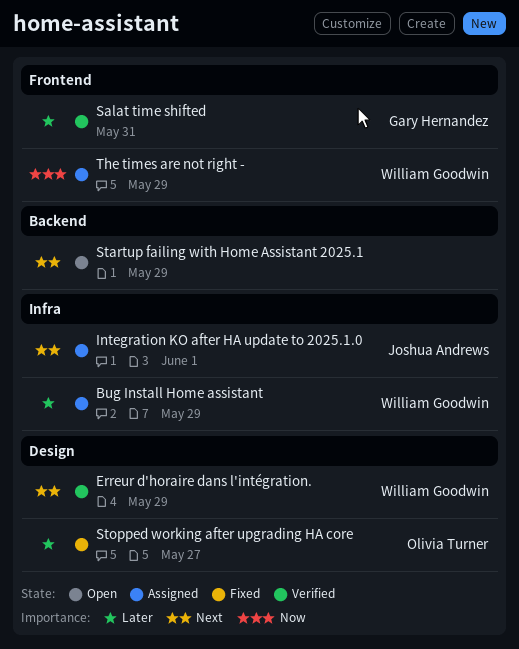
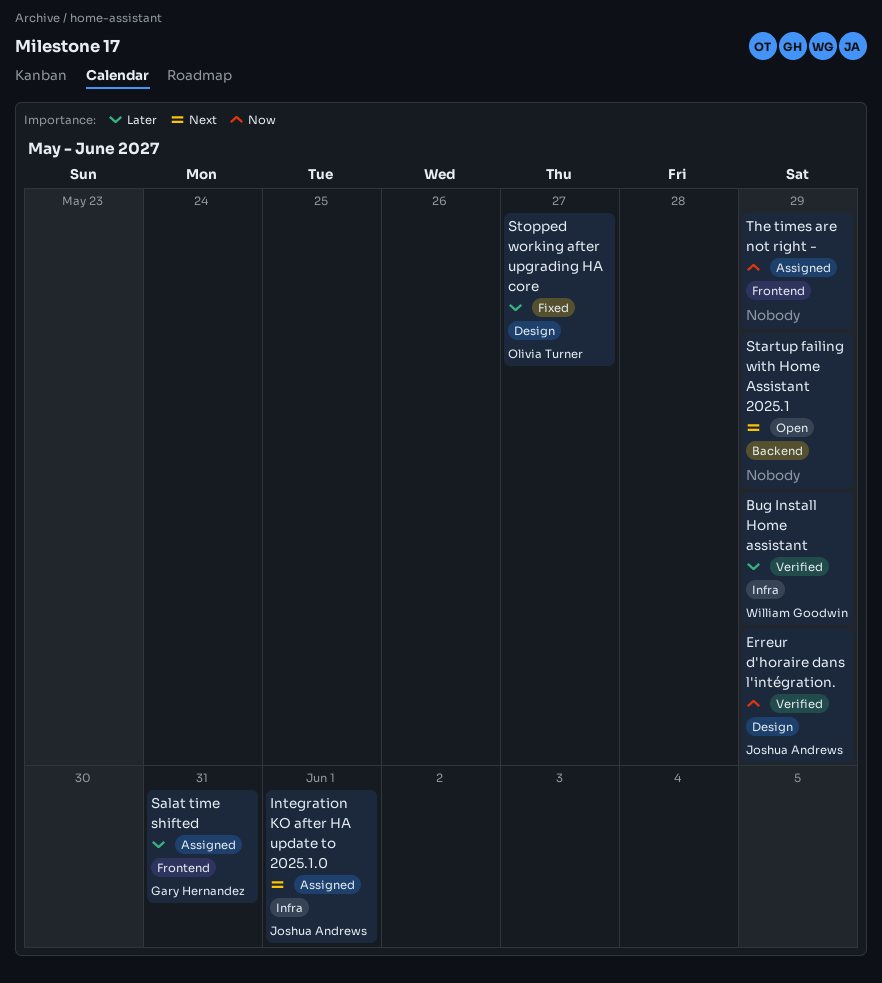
Bug Install Home assistant, status: Assigned -> Verified
Erreur d'horaire dans l'intégration., owner: William Goodwin -> Joshua Andrews
Erreur d'horaire dans l'intégration., priority: Next -> Now
Salat time shifted, status: Verified -> Assigned
The times are not right -, owner: William Goodwin -> none

